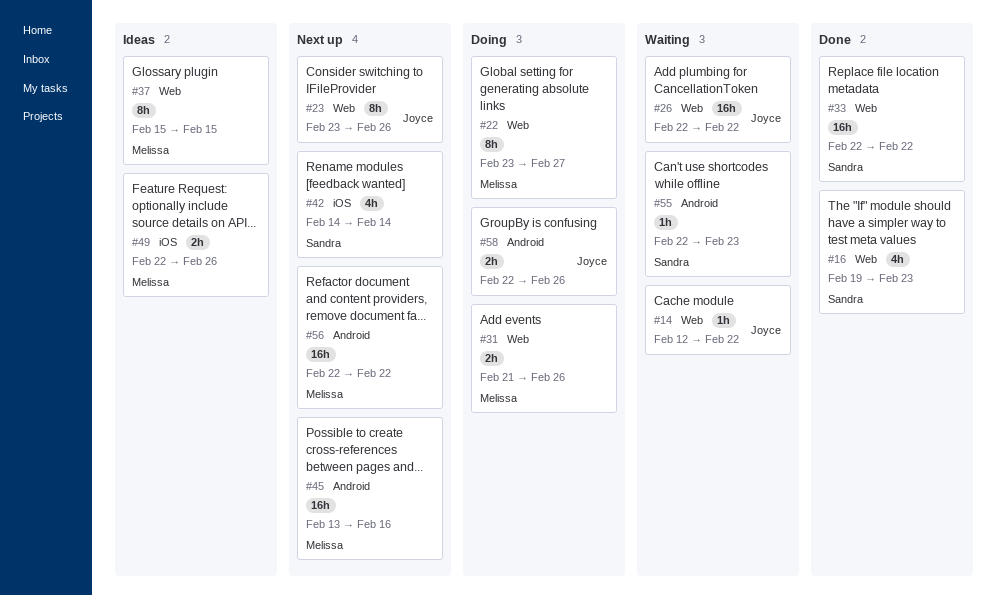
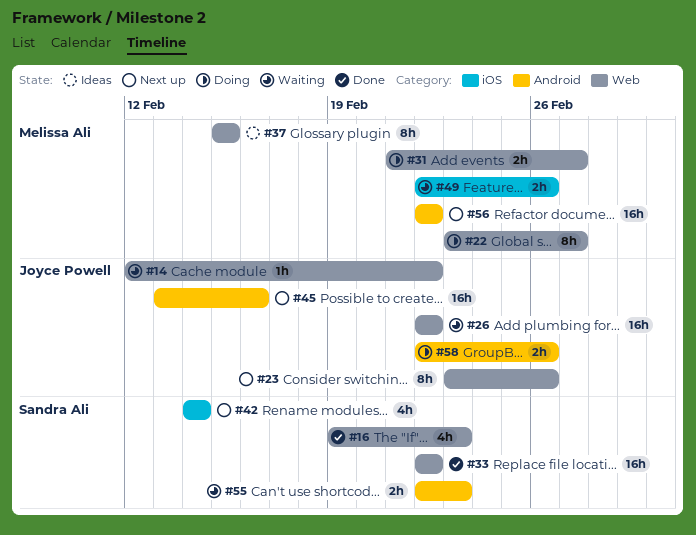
#31, due: Feb 26 -> Feb 27
#45, owner: Melissa Ali -> Joyce Powell
#49, status: Ideas -> Waiting
#55, estimate: 1h -> 2h

